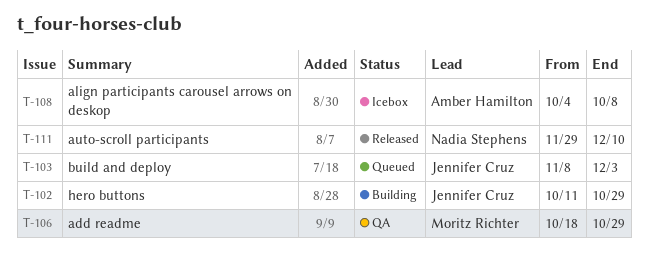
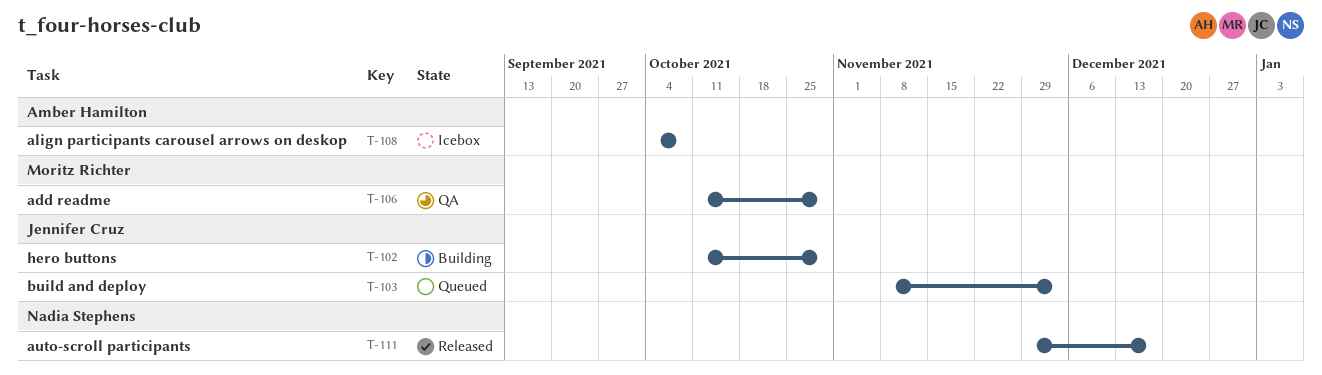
T-106, start: Oct 18 -> Oct 11
T-111, due: Dec 10 -> Dec 17

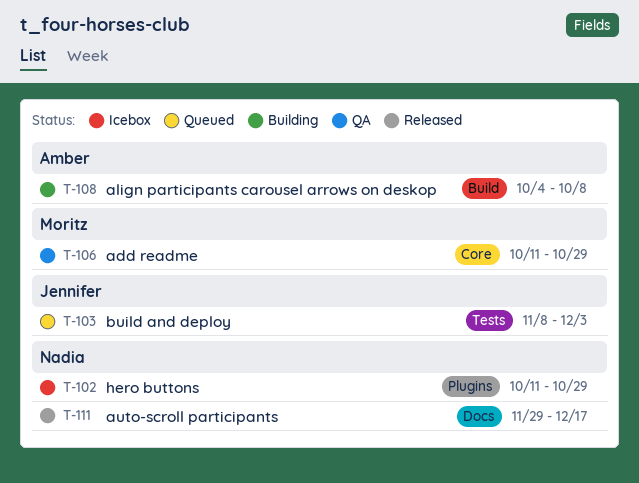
T-102, status: Building -> Icebox
T-102, owner: Jennifer Cruz -> Nadia Stephens
T-108, status: Icebox -> Building

